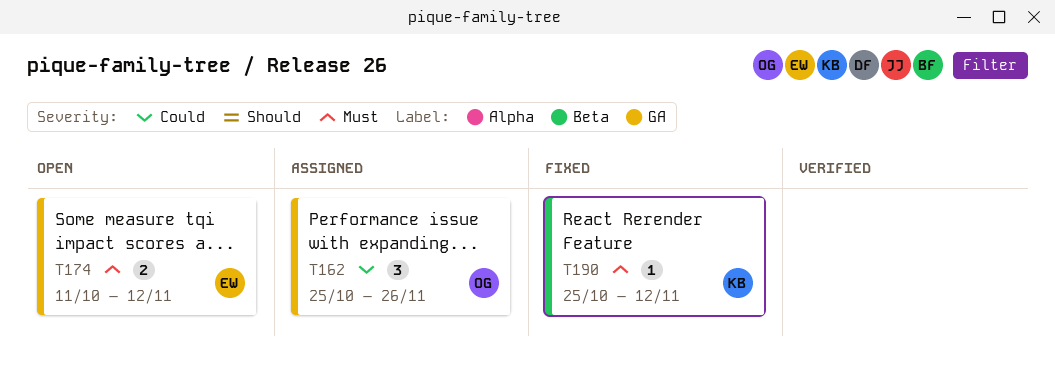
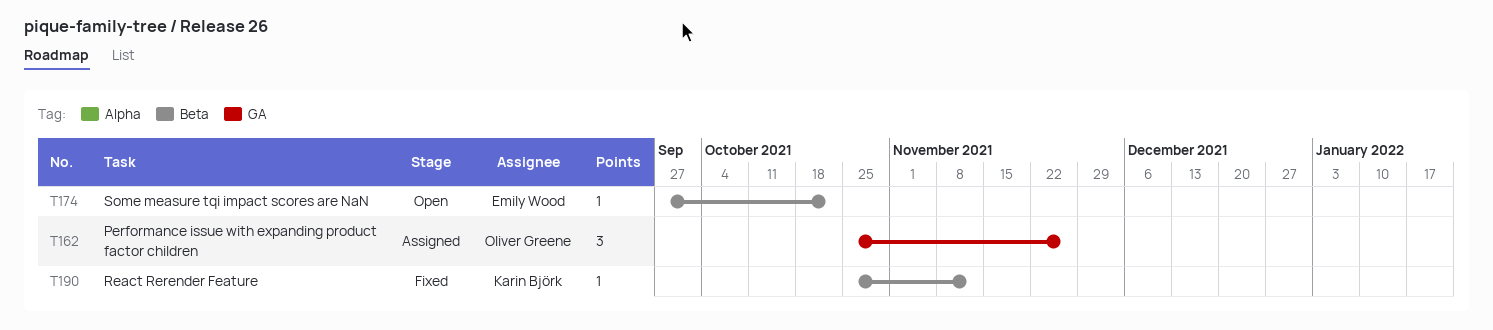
T174, label: GA -> Beta
T174, estimate: 2 -> 1
T174, start: Oct 11 -> Sep 27
T174, due: Nov 12 -> Oct 22

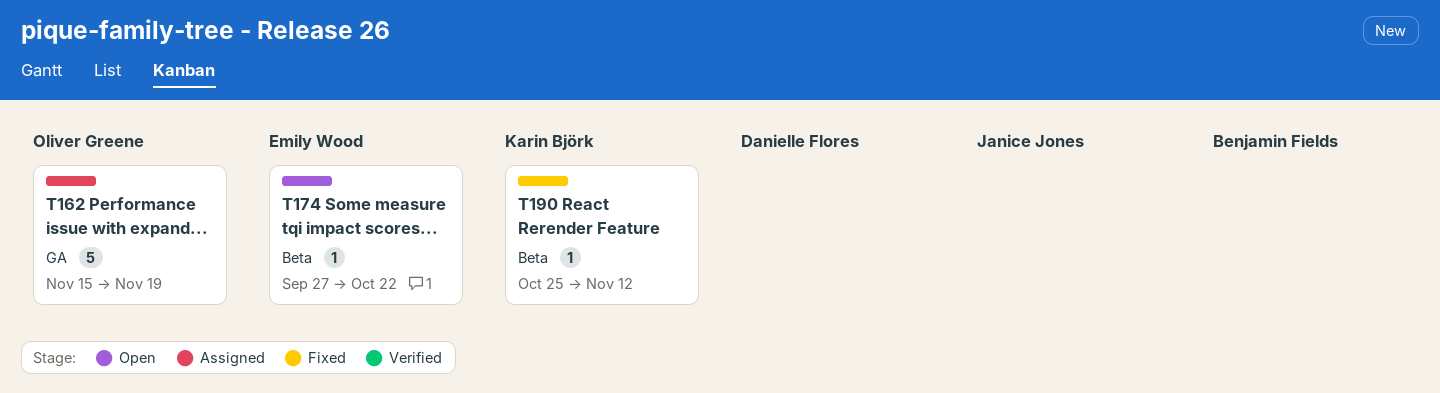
T162, estimate: 3 -> 5
T162, start: Oct 25 -> Nov 15
T162, due: Nov 26 -> Nov 19

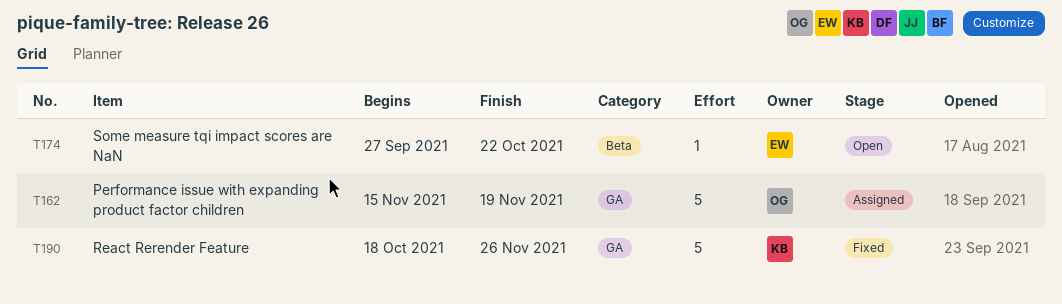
T190, label: Beta -> GA
T190, estimate: 1 -> 5
T190, start: Oct 25 -> Oct 18
T190, due: Nov 12 -> Nov 26

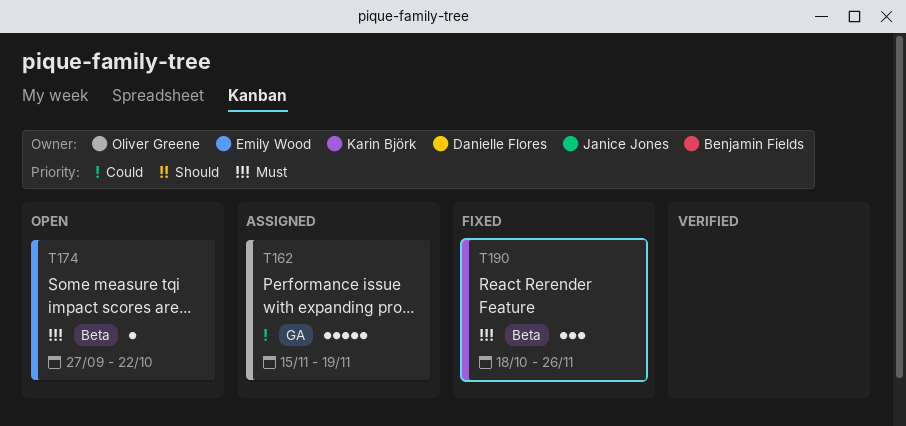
T190, label: GA -> Beta
T190, estimate: 5 -> 3

